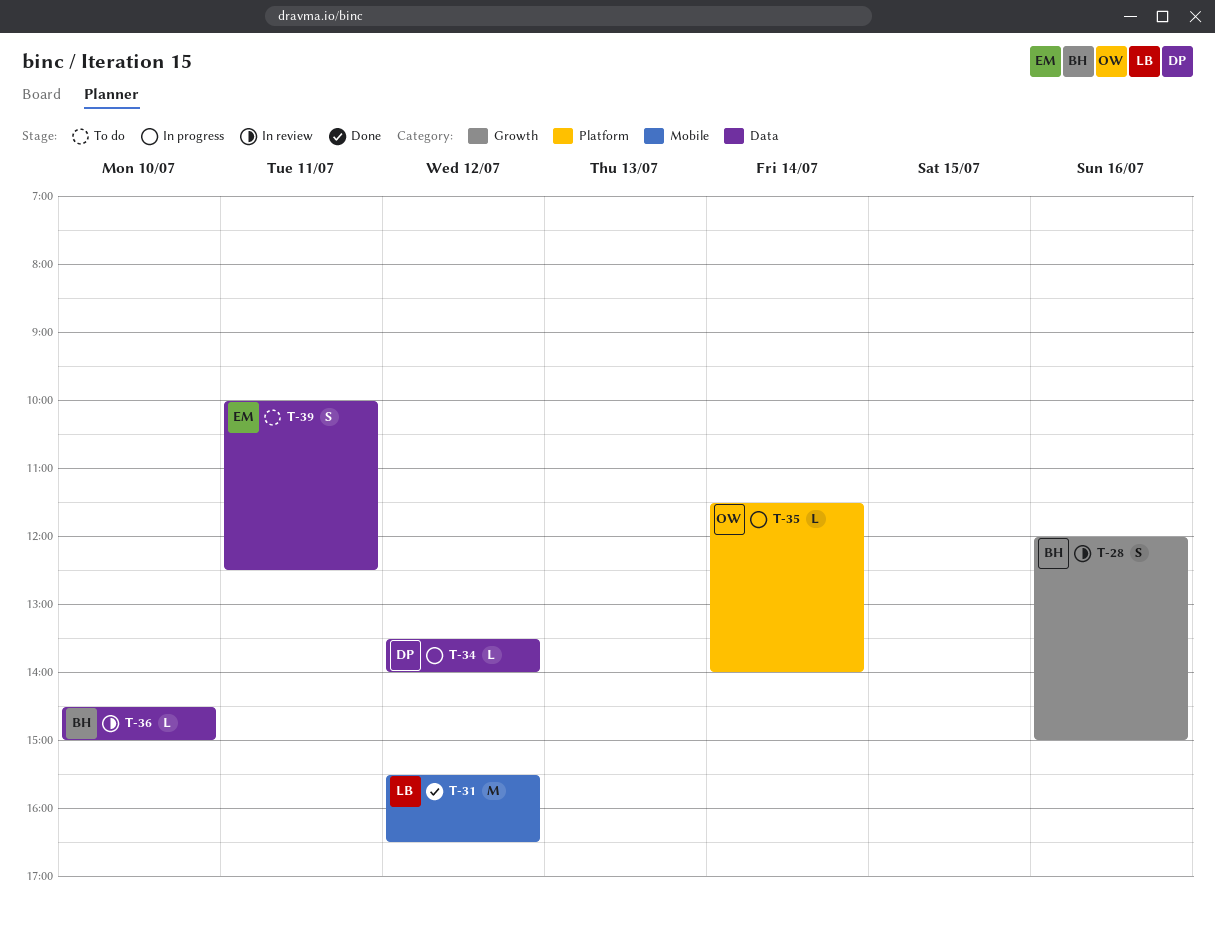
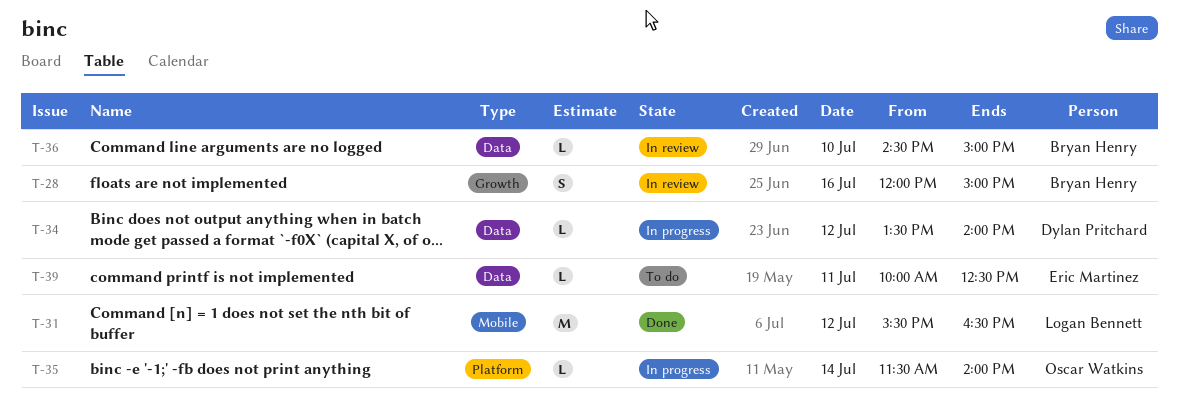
T-39, estimate: S -> L

